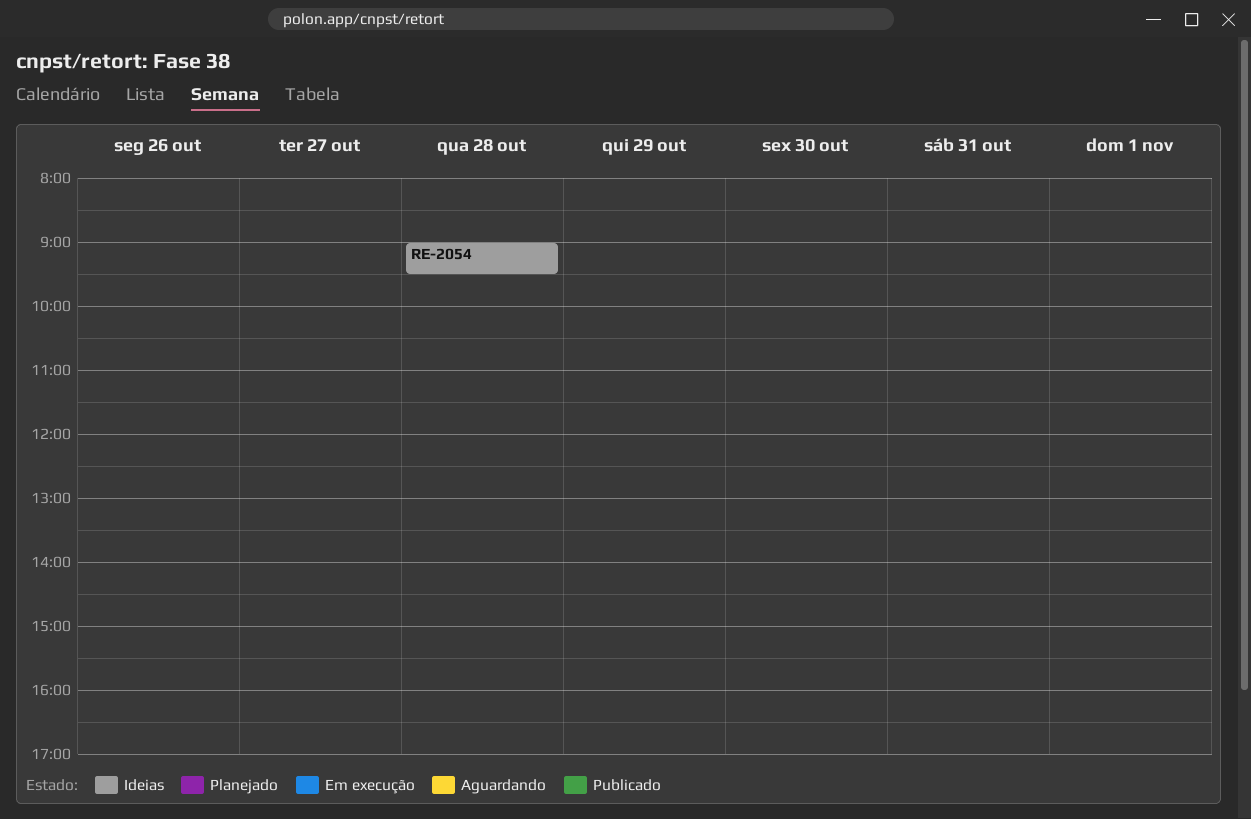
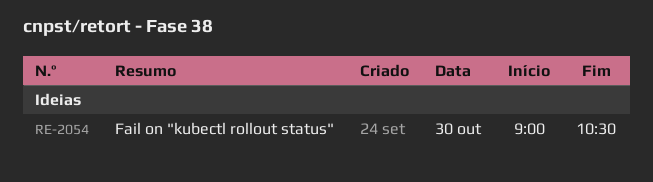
RE-2054, day: Oct 28 -> Oct 30
RE-2054, ends: 09:30 -> 10:30

